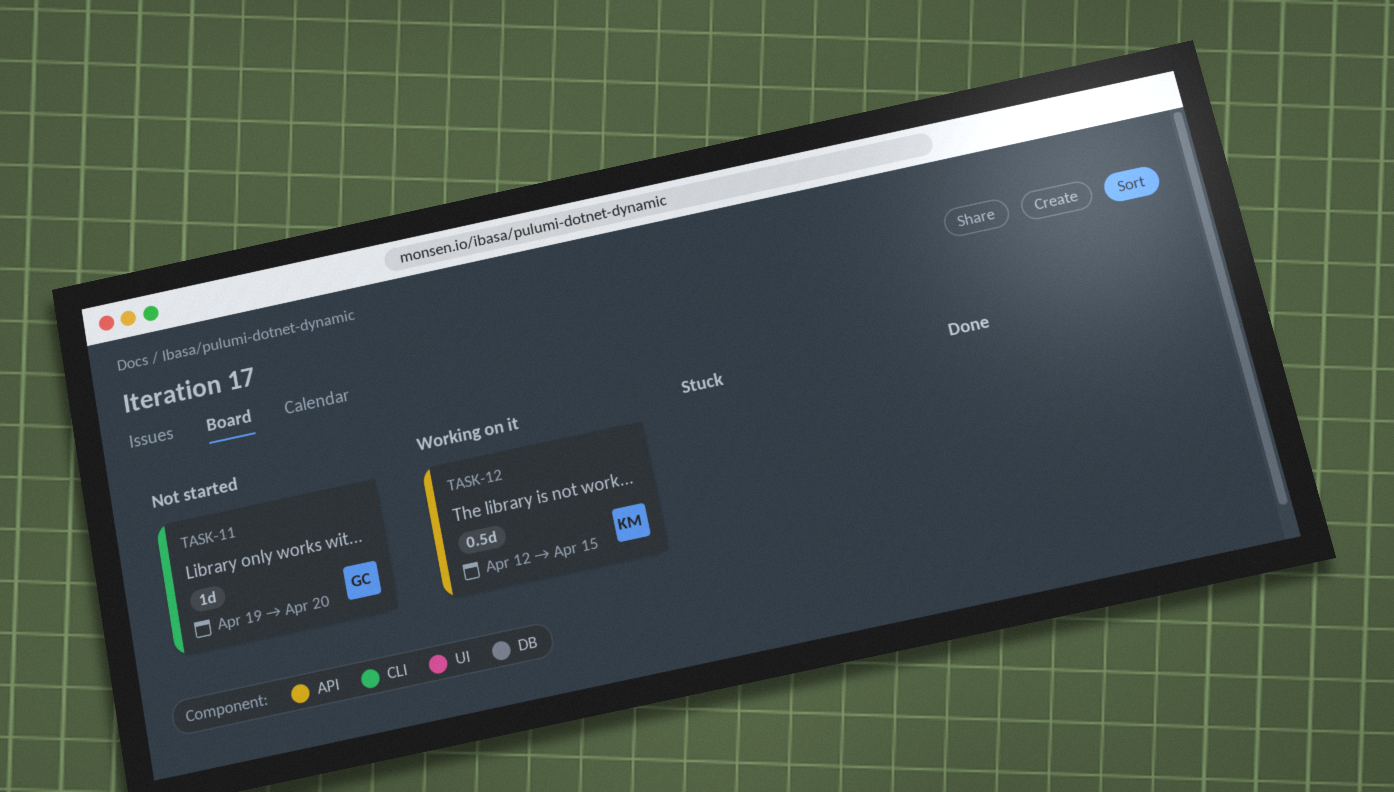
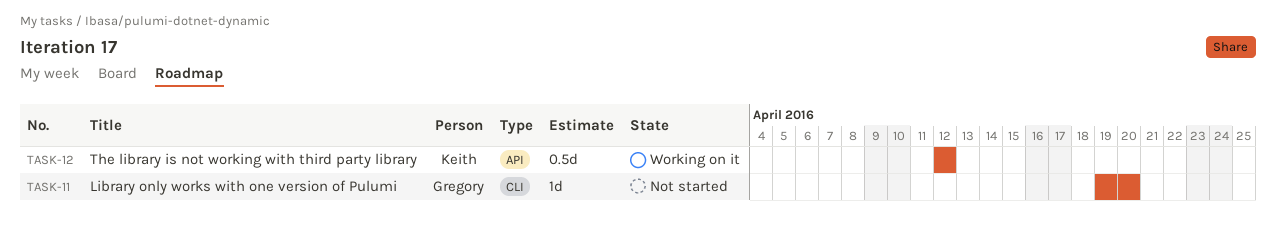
TASK-12, due: Apr 15 -> Apr 12

